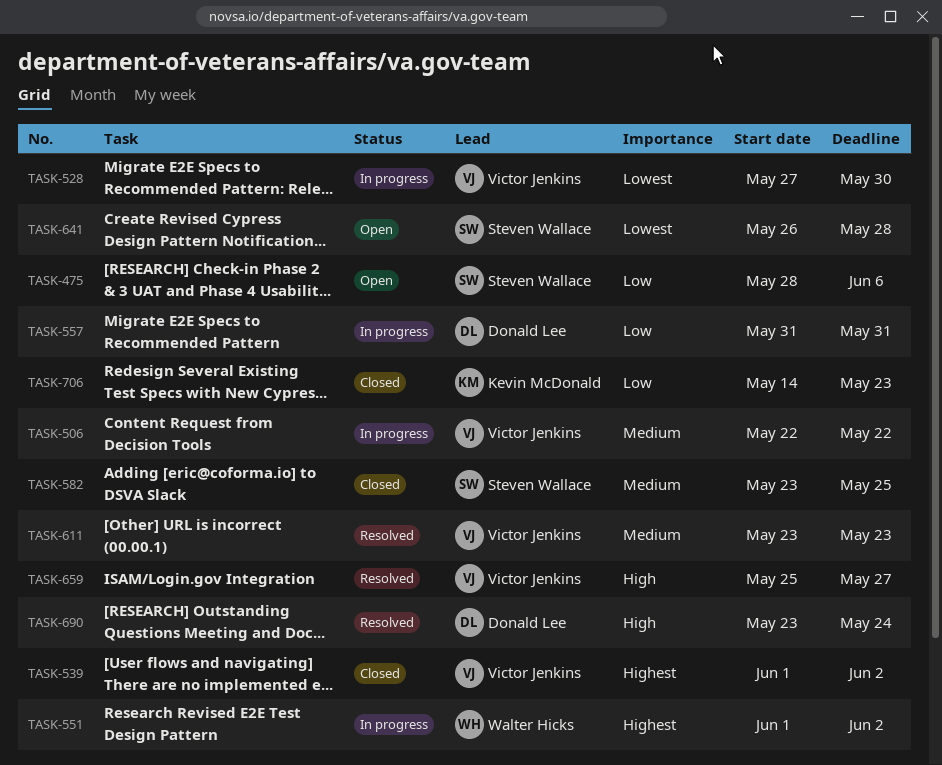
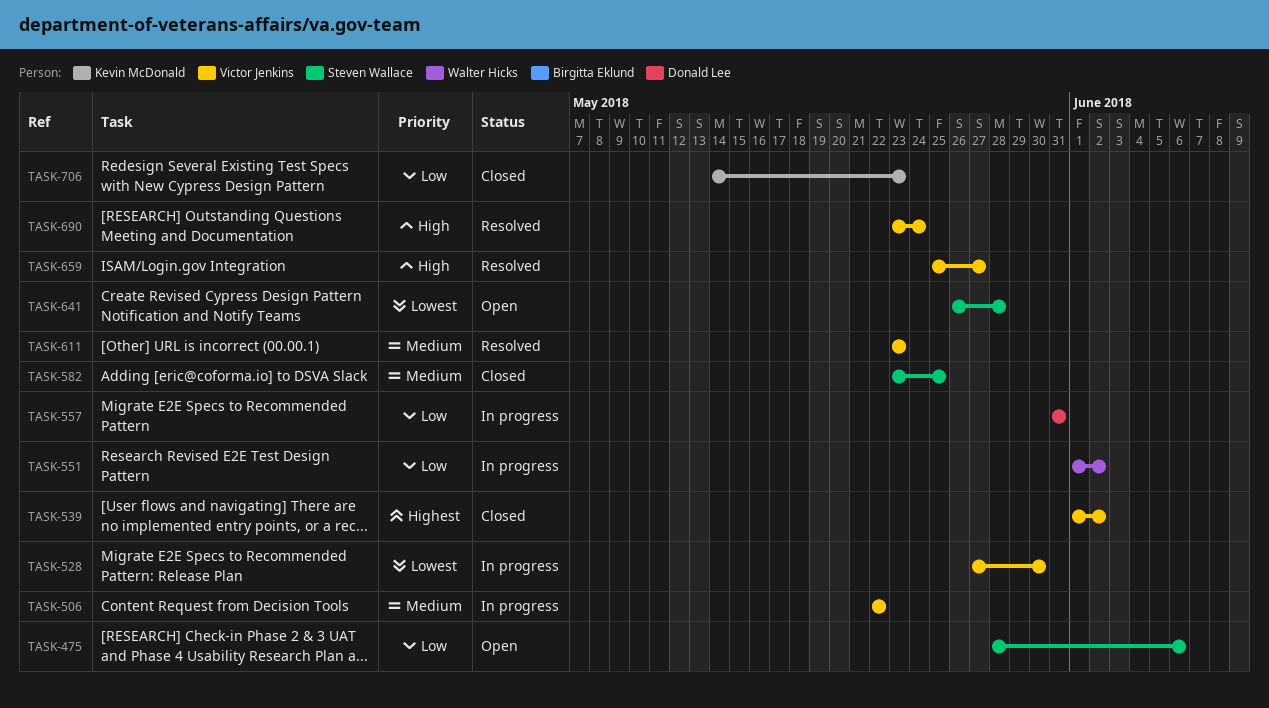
TASK-551, priority: Highest -> Low
TASK-690, owner: Donald Lee -> Victor Jenkins

